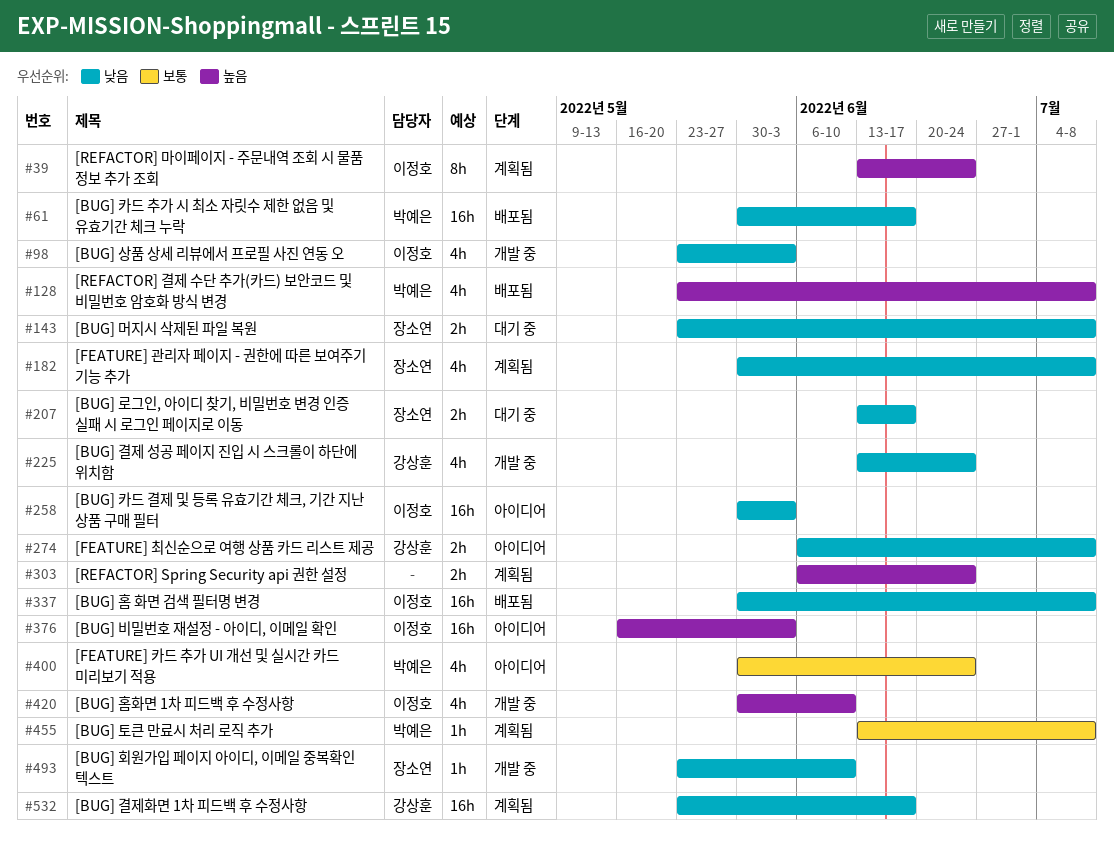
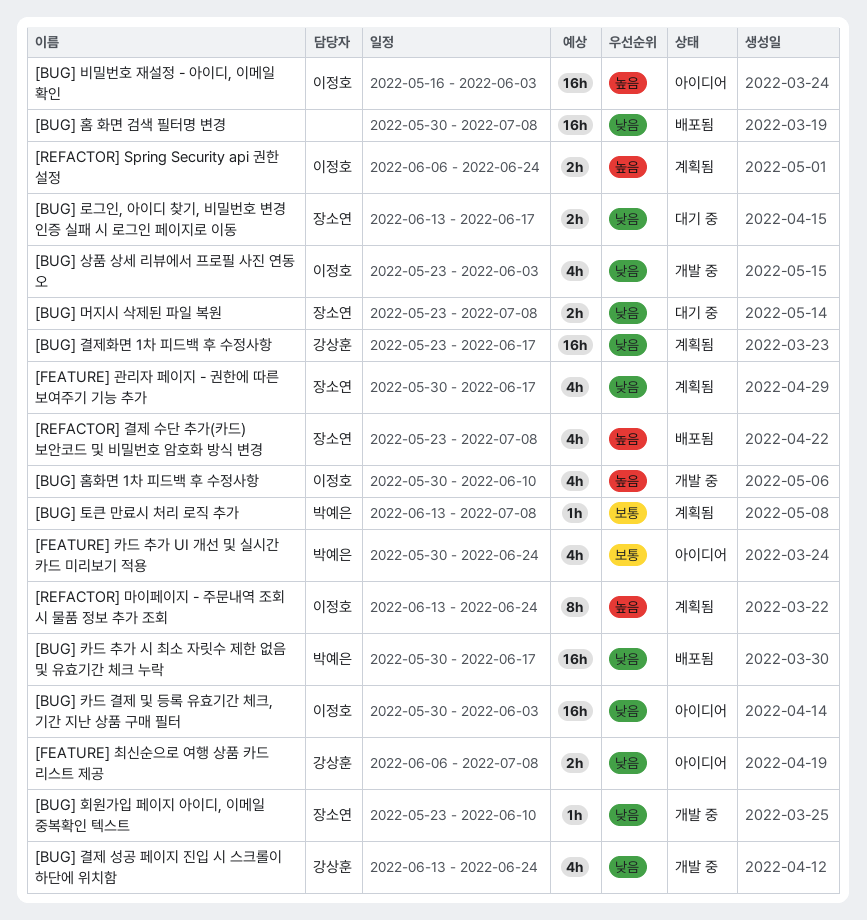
[BUG] 홈 화면 검색 필터명 변경, owner: 이정호 -> none
[FEATURE] 관리자 페이지 - 권한에 따른 보여주기 기능 추가, due: Jul 8 -> Jun 17
[REFACTOR] Spring Security api 권한 설정, owner: none -> 이정호
[REFACTOR] 결제 수단 추가(카드) 보안코드 및 비밀번호 암호화 방식 변경, owner: 박예은 -> 장소연

